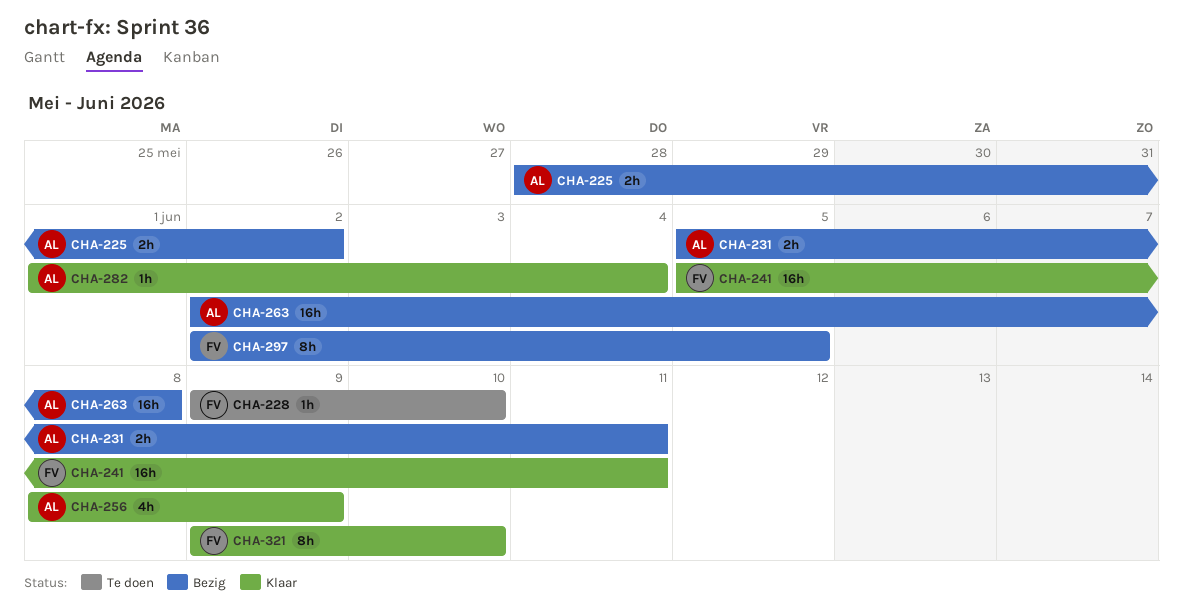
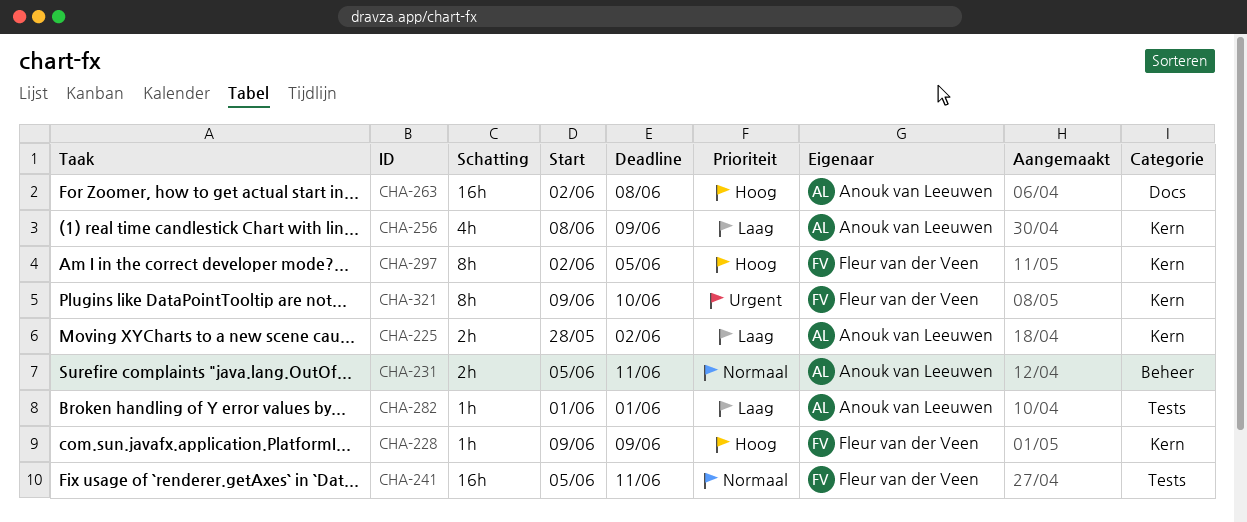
CHA-228, due: Jun 10 -> Jun 9
CHA-282, due: Jun 4 -> Jun 1

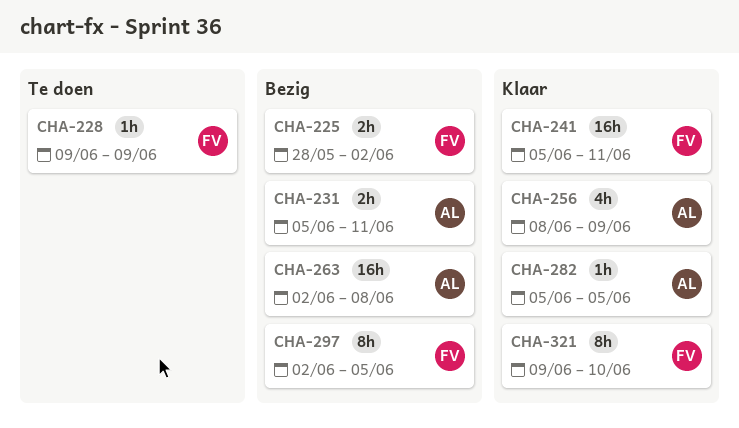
CHA-225, owner: Anouk van Leeuwen -> Fleur van der Veen
CHA-282, start: Jun 1 -> Jun 5
CHA-282, due: Jun 1 -> Jun 5

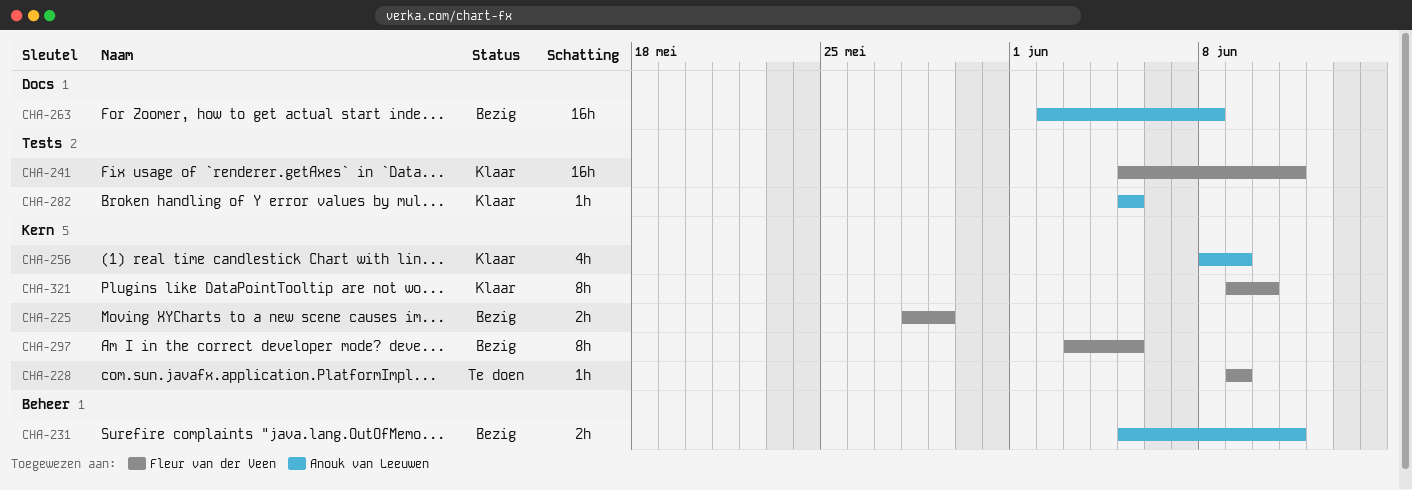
CHA-225, due: Jun 2 -> May 29
CHA-297, start: Jun 2 -> Jun 3

